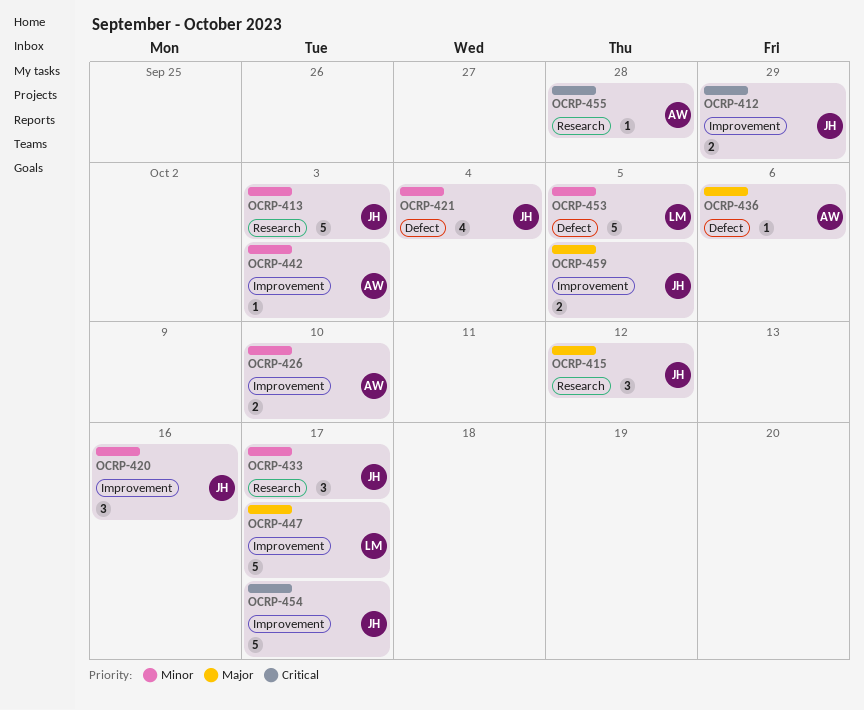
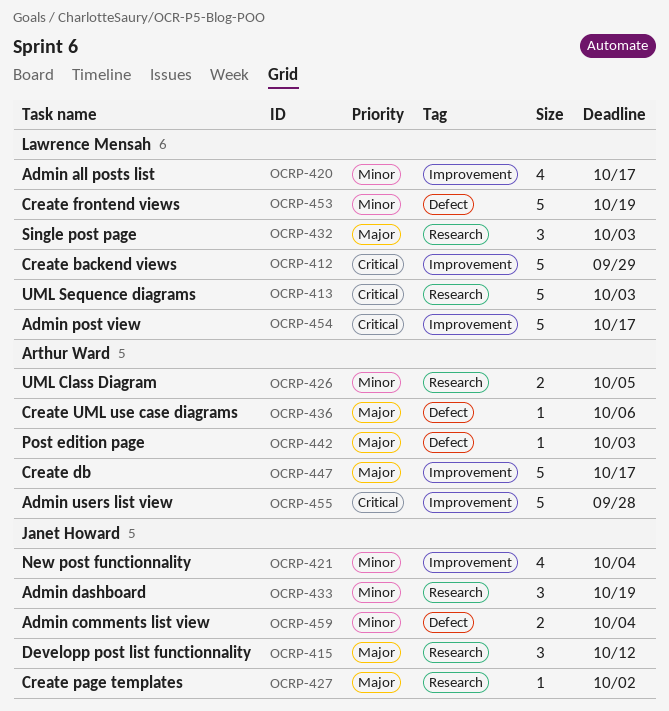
OCRP-412, owner: Janet Howard -> Lawrence Mensah
OCRP-412, estimate: 2 -> 5
OCRP-413, owner: Janet Howard -> Lawrence Mensah
OCRP-413, priority: Minor -> Critical
OCRP-420, owner: Janet Howard -> Lawrence Mensah
OCRP-420, estimate: 3 -> 4
OCRP-420, due: Oct 16 -> Oct 17
OCRP-421, label: Defect -> Improvement
OCRP-426, label: Improvement -> Research
OCRP-426, due: Oct 10 -> Oct 5
OCRP-427: none -> present
OCRP-432: none -> present
OCRP-433, due: Oct 17 -> Oct 19
OCRP-442, priority: Minor -> Major
OCRP-442, label: Improvement -> Defect
OCRP-447, owner: Lawrence Mensah -> Arthur Ward
OCRP-453, due: Oct 5 -> Oct 19
OCRP-454, owner: Janet Howard -> Lawrence Mensah
OCRP-455, label: Research -> Improvement
OCRP-455, estimate: 1 -> 5
OCRP-459, priority: Major -> Minor
OCRP-459, label: Improvement -> Defect
OCRP-459, due: Oct 5 -> Oct 4

